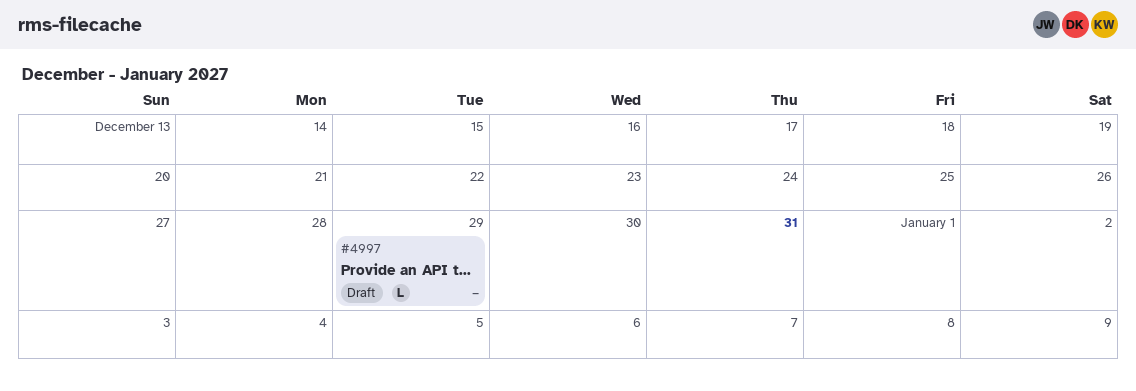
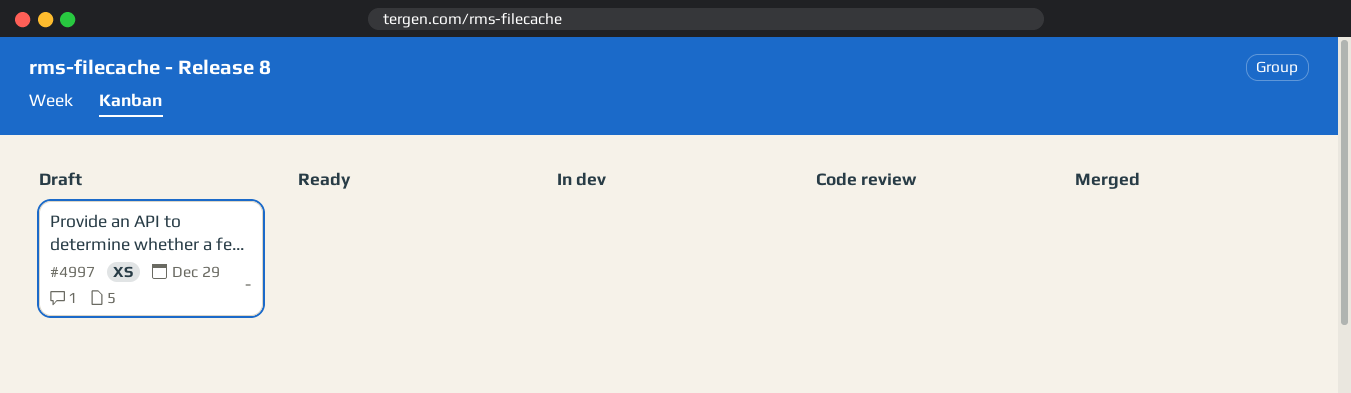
#4997, estimate: L -> XS

